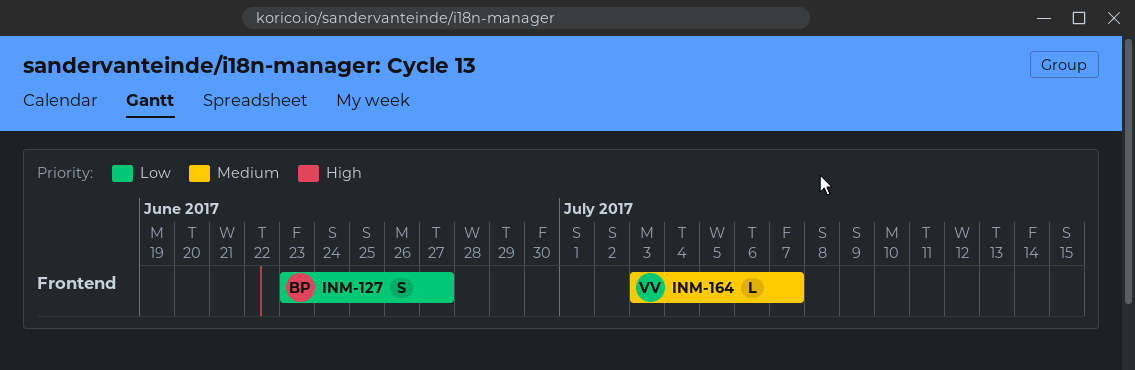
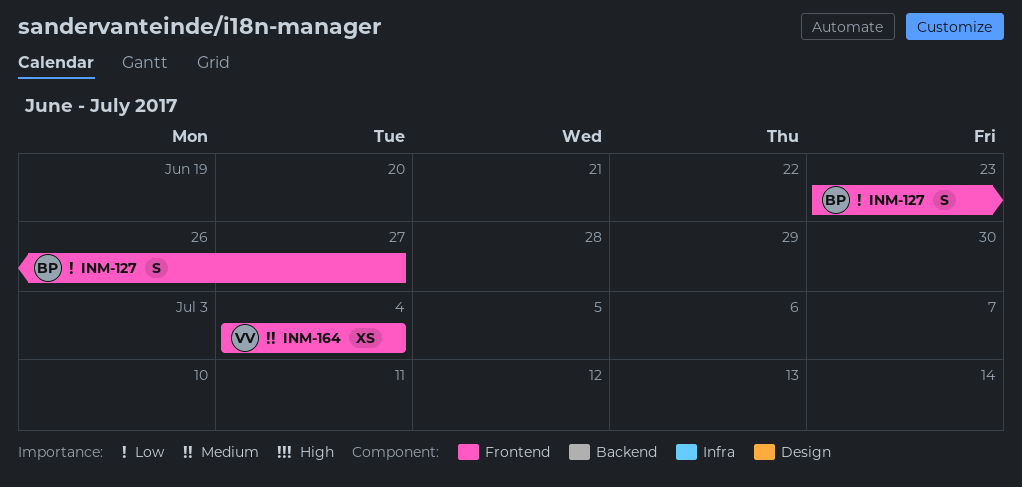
INM-164, estimate: L -> XS
INM-164, start: Jul 3 -> Jul 4
INM-164, due: Jul 7 -> Jul 4

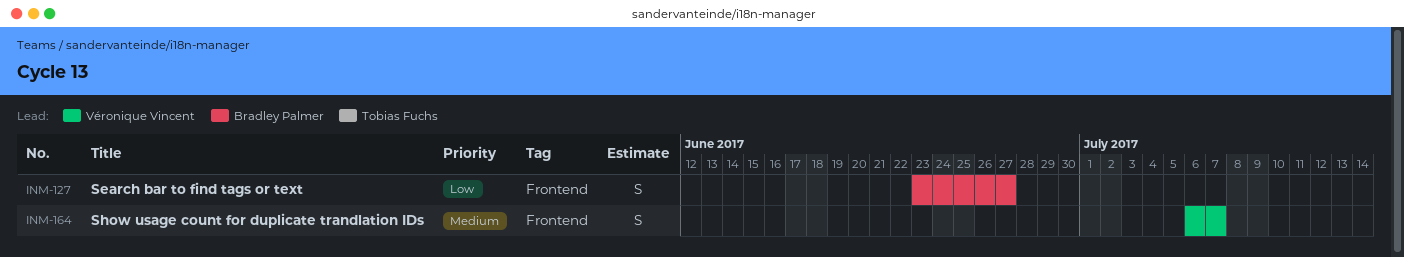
INM-164, estimate: XS -> S
INM-164, start: Jul 4 -> Jul 6
INM-164, due: Jul 4 -> Jul 7

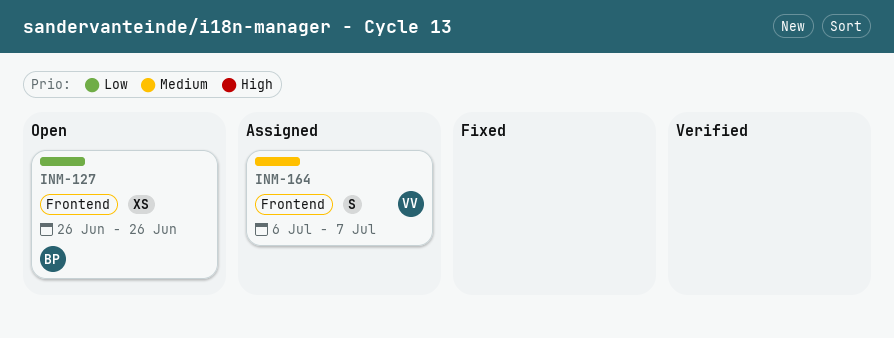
INM-127, estimate: S -> XS
INM-127, start: Jun 23 -> Jun 26
INM-127, due: Jun 27 -> Jun 26

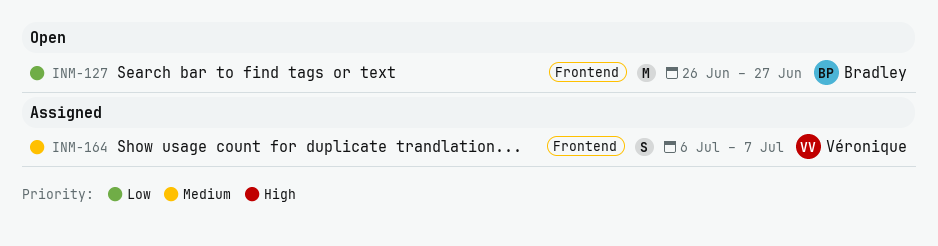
INM-127, estimate: XS -> M
INM-127, due: Jun 26 -> Jun 27

